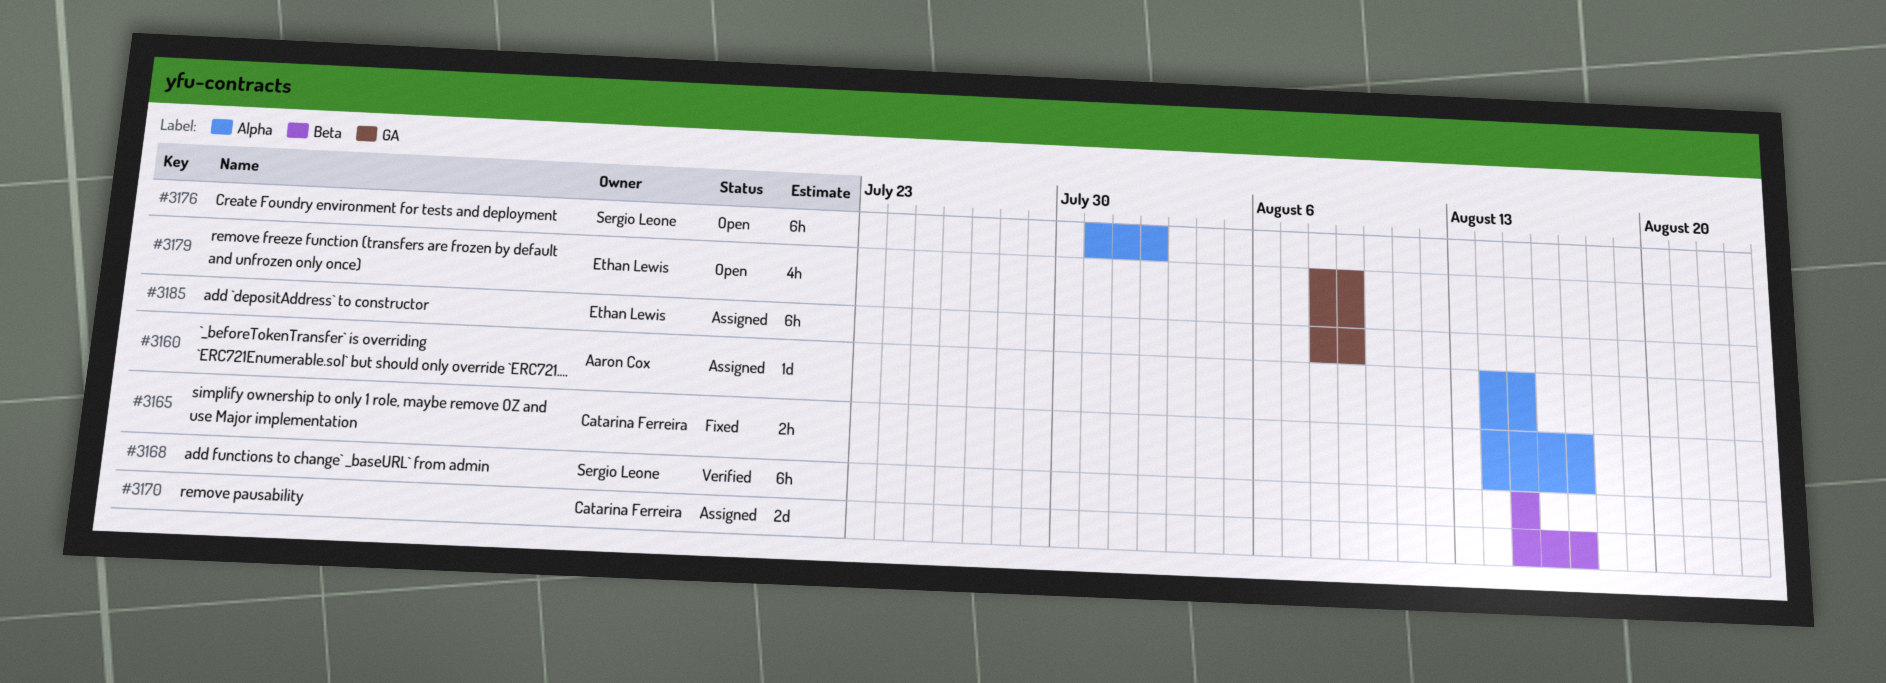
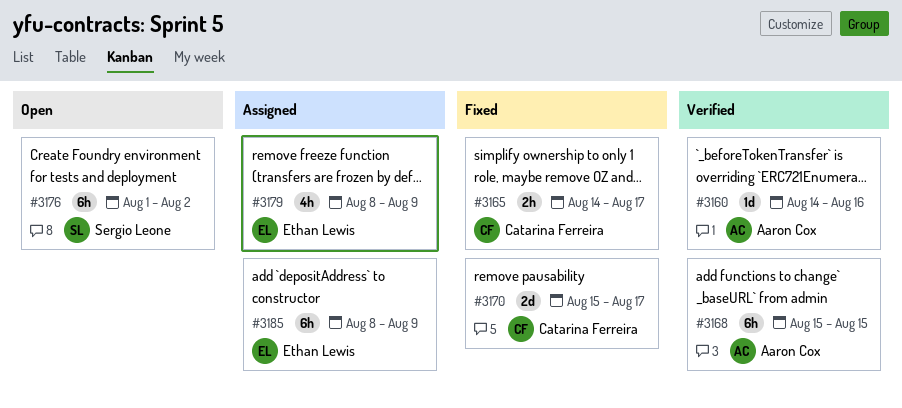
#3160, status: Assigned -> Verified
#3160, due: Aug 15 -> Aug 16
#3168, owner: Sergio Leone -> Aaron Cox
#3170, status: Assigned -> Fixed
#3176, start: Jul 31 -> Aug 1
#3179, status: Open -> Assigned

